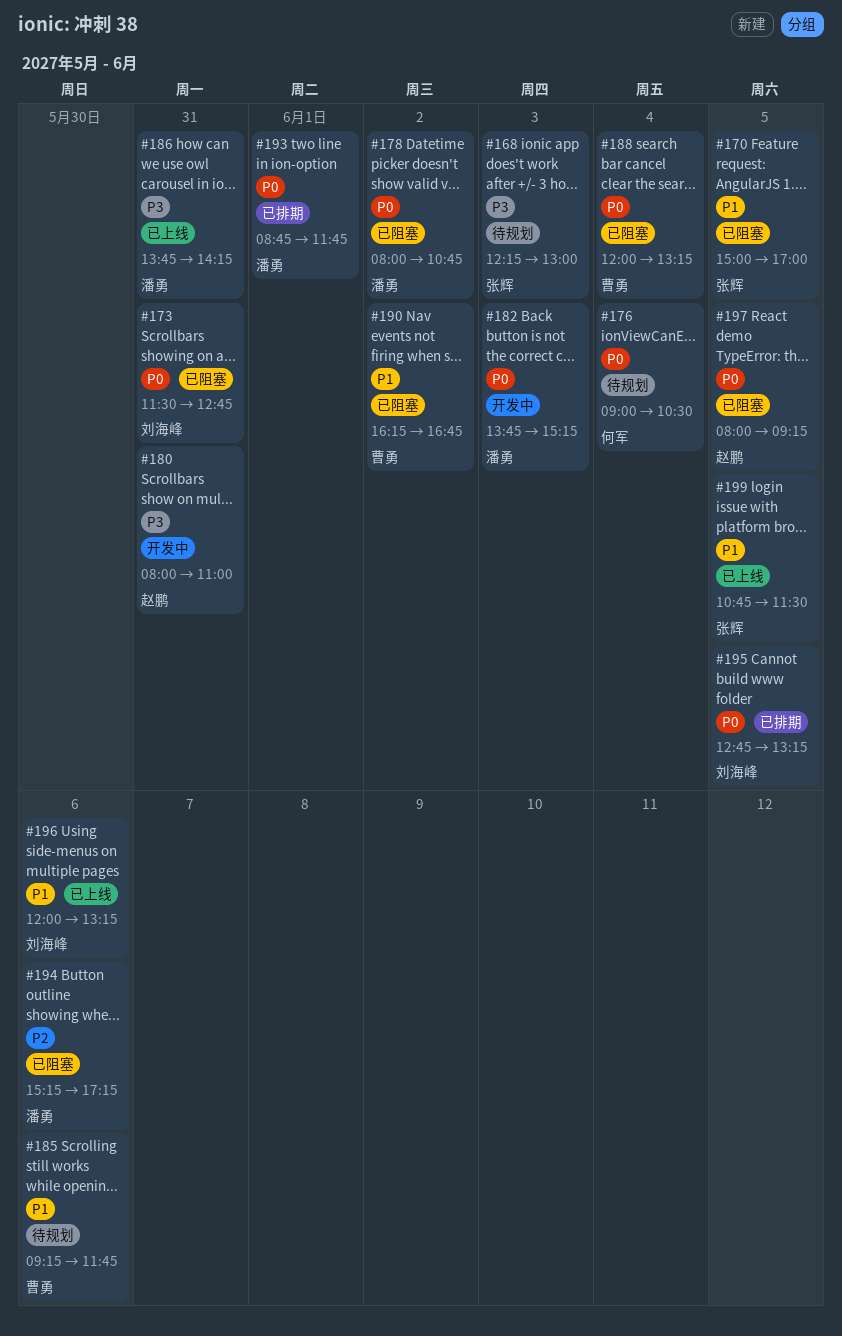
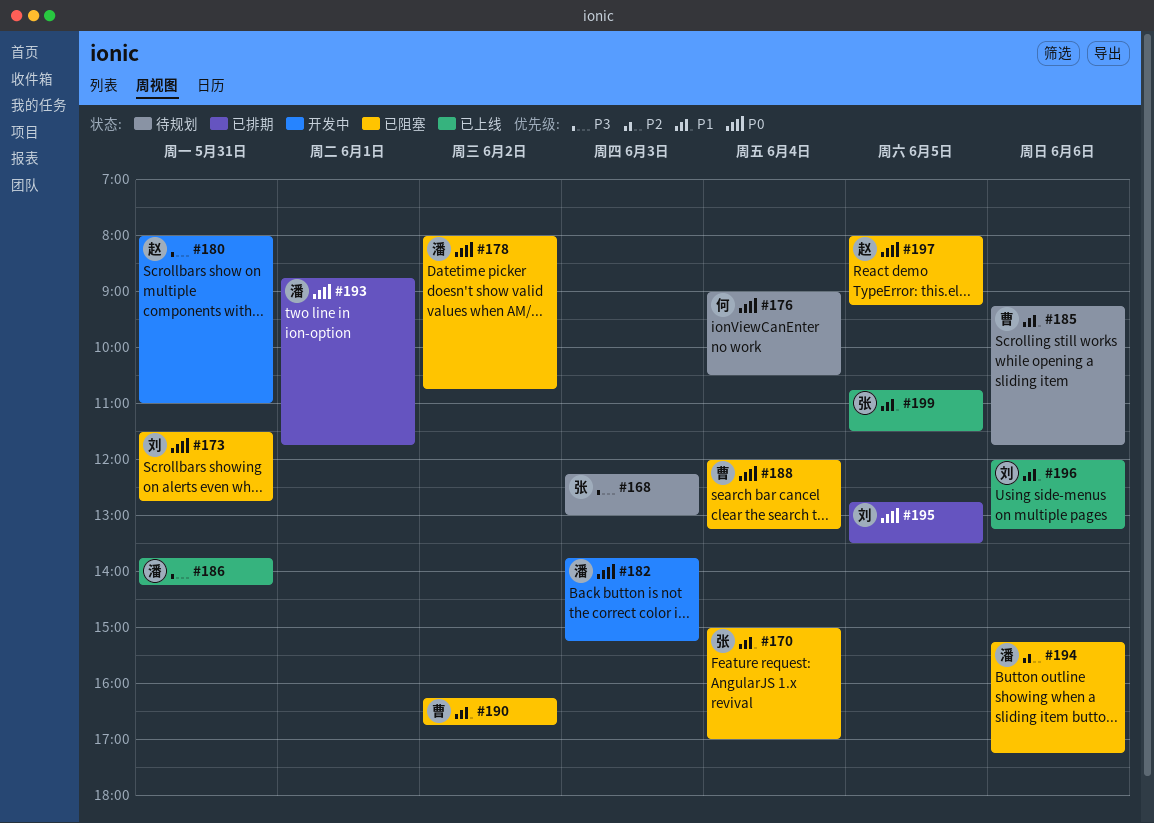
#170, day: Jun 5 -> Jun 4
#195, ends: 13:15 -> 13:30

